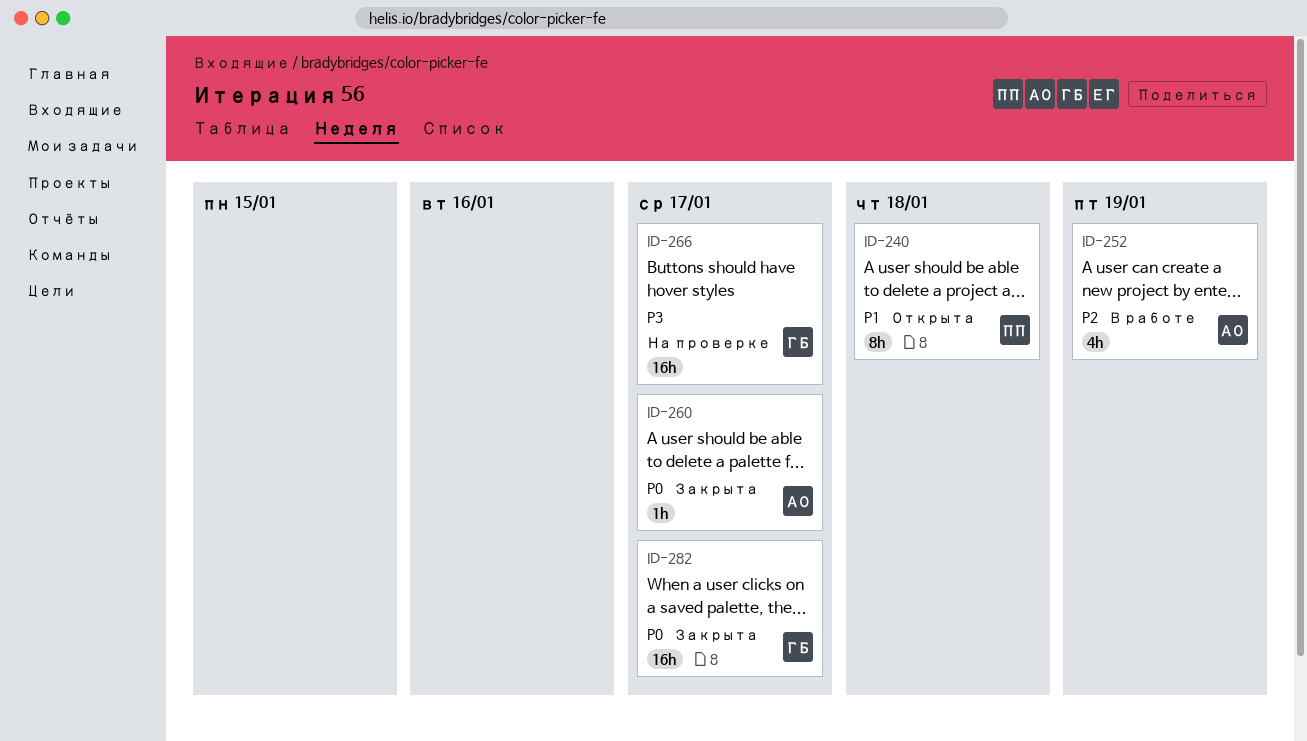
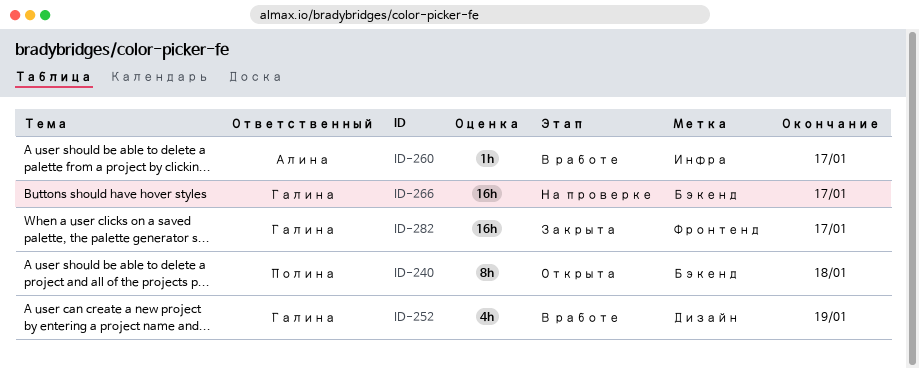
ID-252, owner: Алина -> Галина
ID-260, status: Закрыта -> В работе

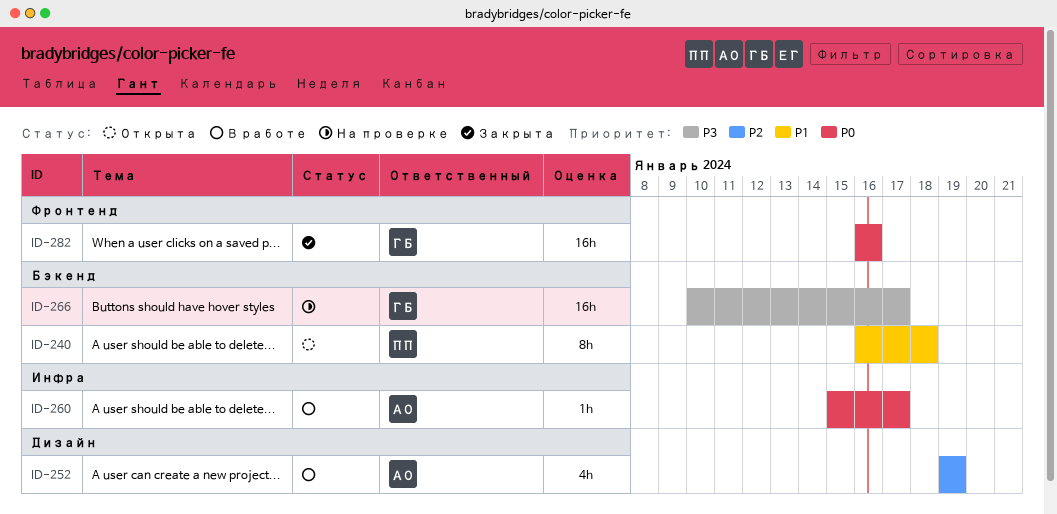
ID-252, owner: Галина -> Алина
ID-282, due: Jan 17 -> Jan 16

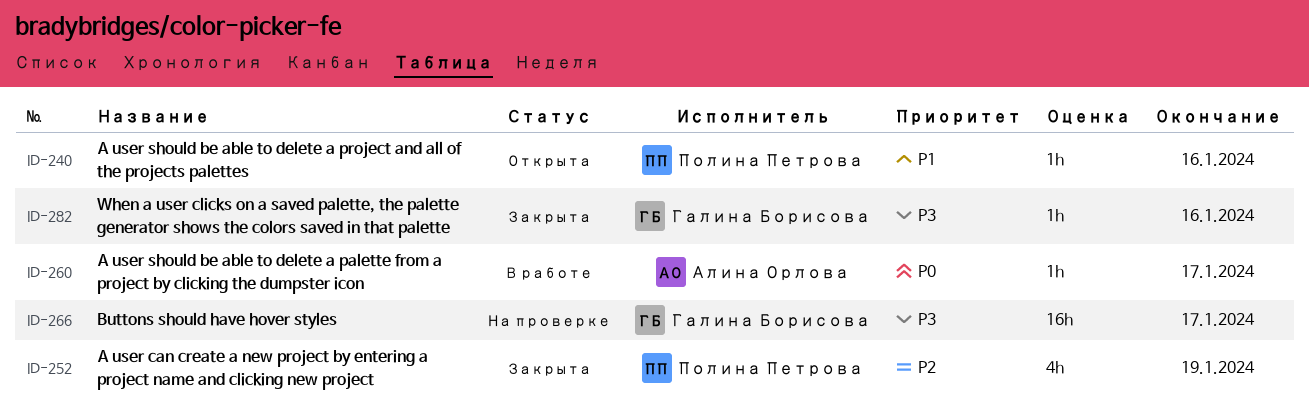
ID-240, estimate: 8h -> 1h
ID-240, due: Jan 18 -> Jan 16
ID-252, status: В работе -> Закрыта
ID-252, owner: Алина Орлова -> Полина Петрова
ID-282, priority: P0 -> P3
ID-282, estimate: 16h -> 1h

